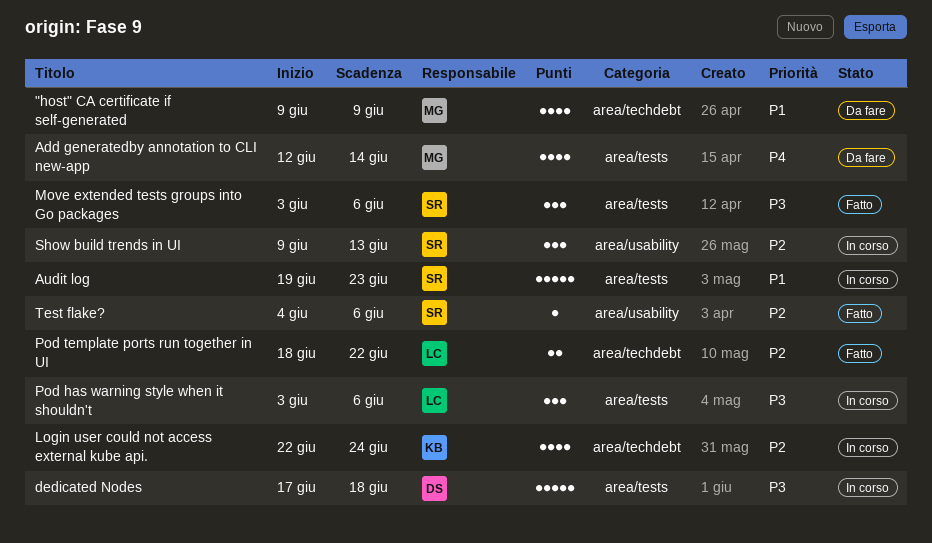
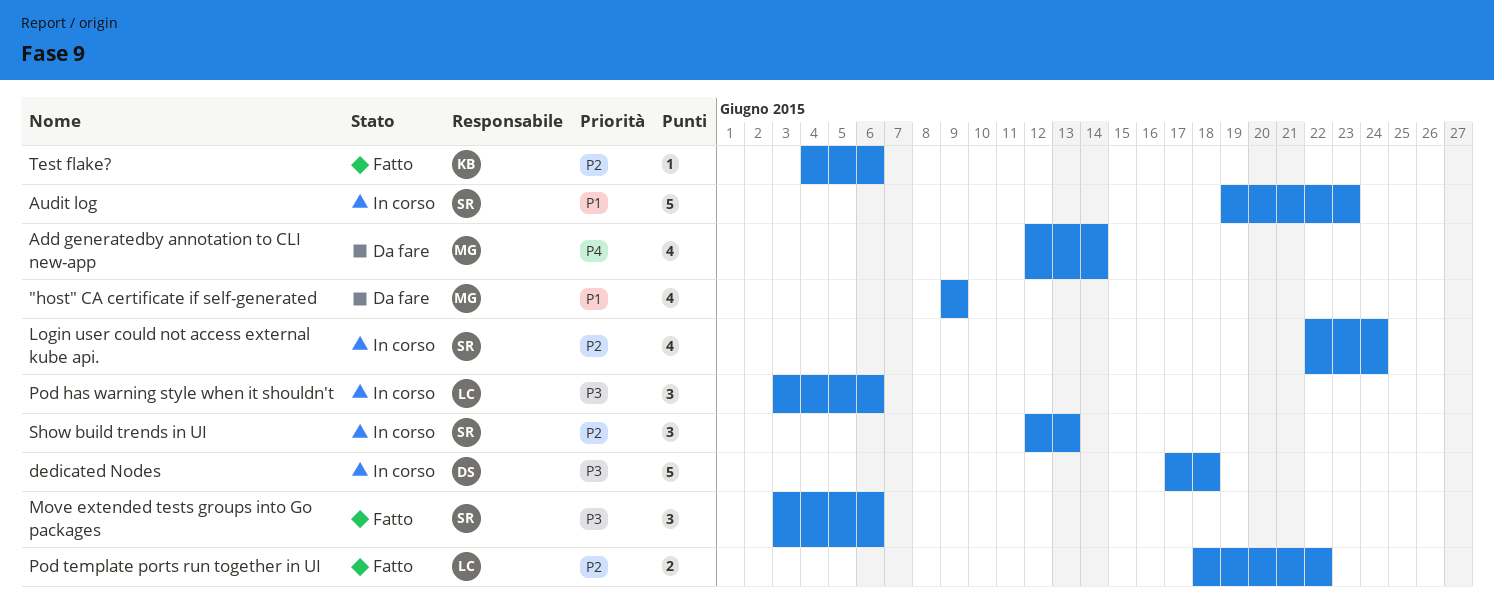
Login user could not access external kube api., owner: KB -> SR
Show build trends in UI, start: Jun 9 -> Jun 12
Test flake?, owner: SR -> KB

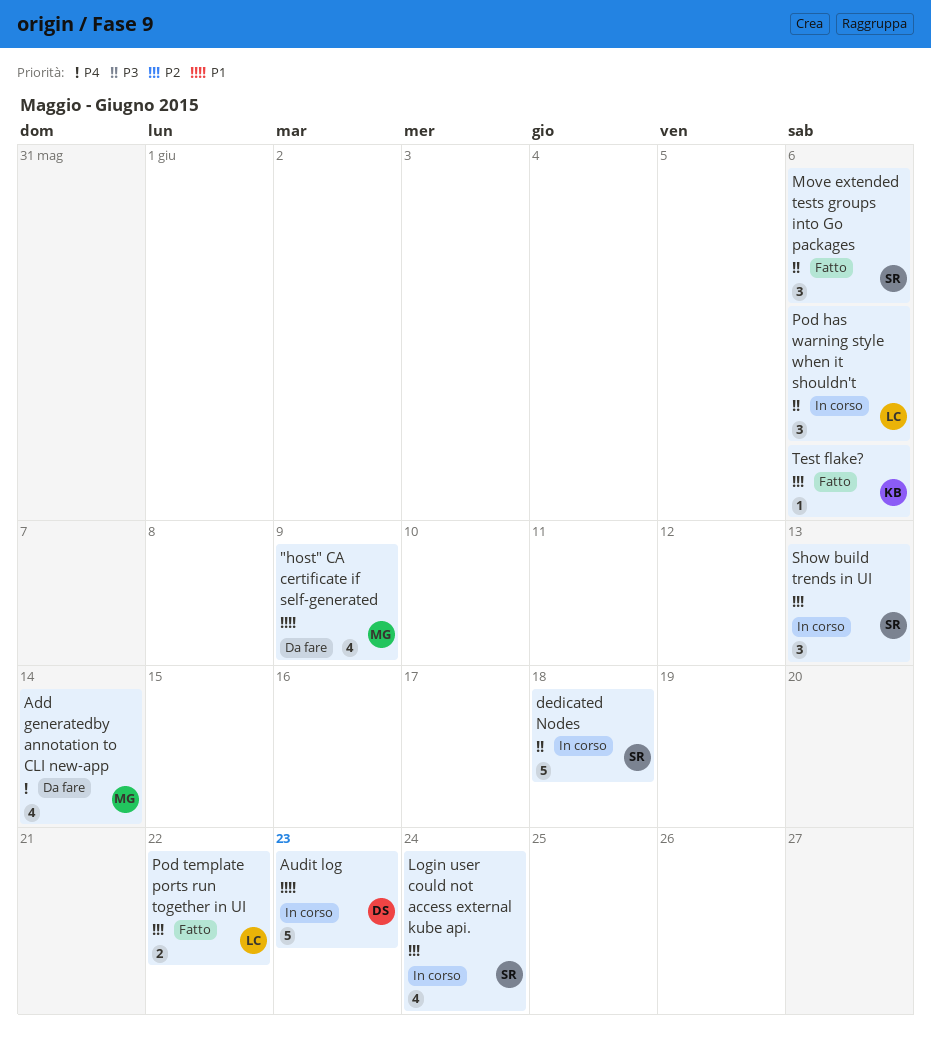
Audit log, owner: SR -> DS
dedicated Nodes, owner: DS -> SR

